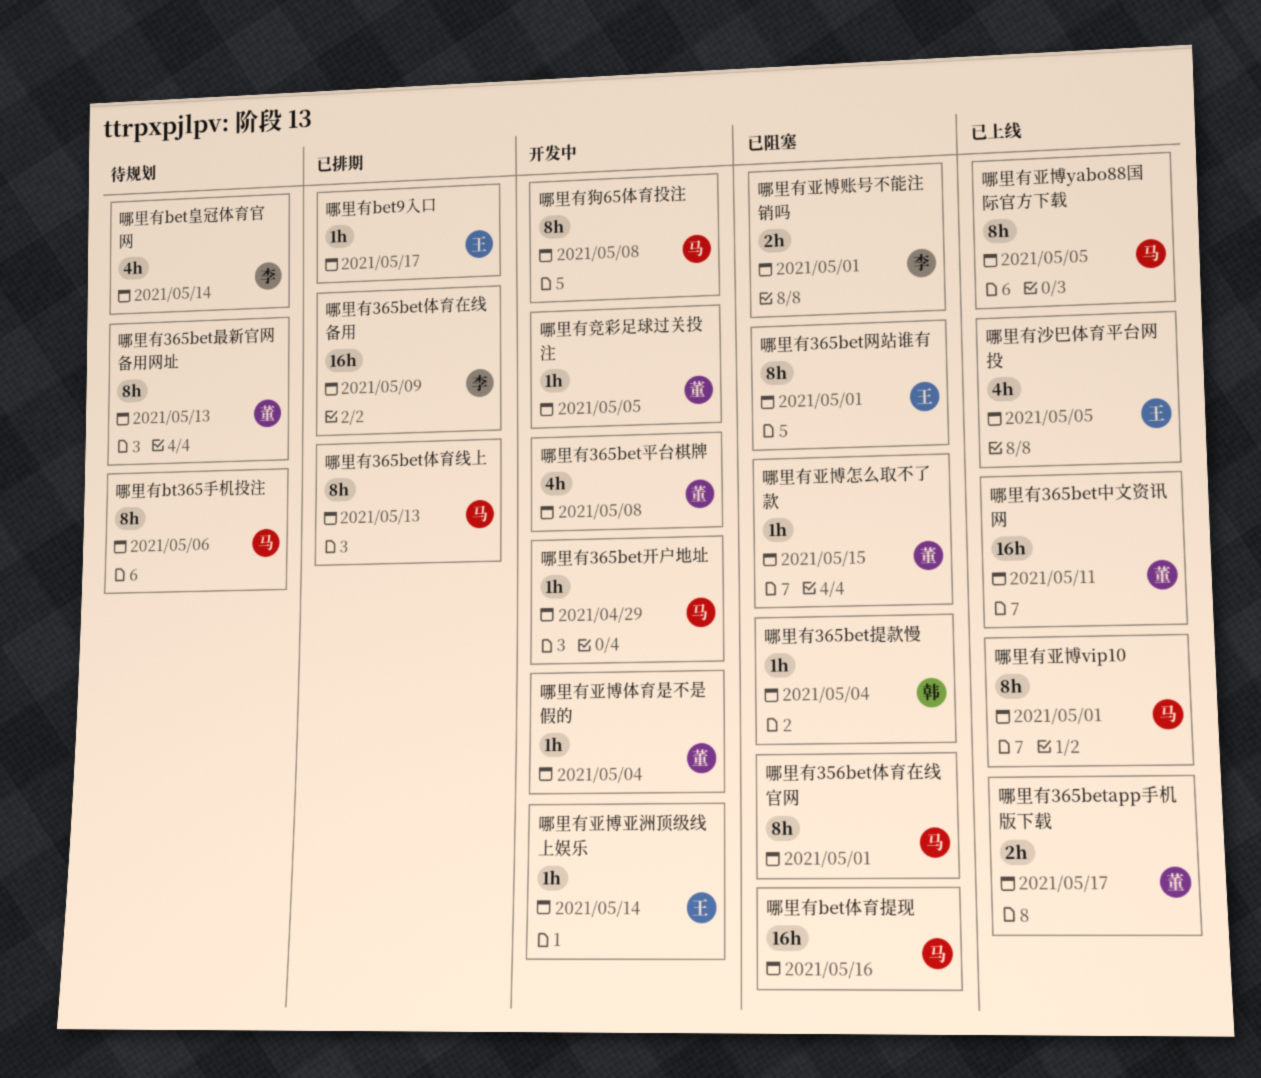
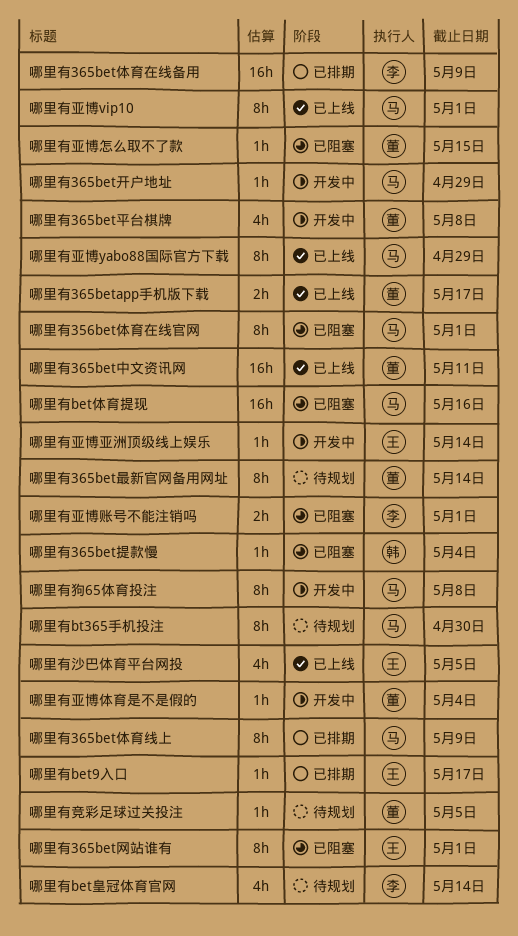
哪里有365bet体育线上, due: May 13 -> May 9
哪里有365bet最新官网备用网址, due: May 13 -> May 14
哪里有bt365手机投注, due: May 6 -> Apr 30
哪里有亚博yabo88国际官方下载, due: May 5 -> Apr 29
哪里有竞彩足球过关投注, status: 开发中 -> 待规划

